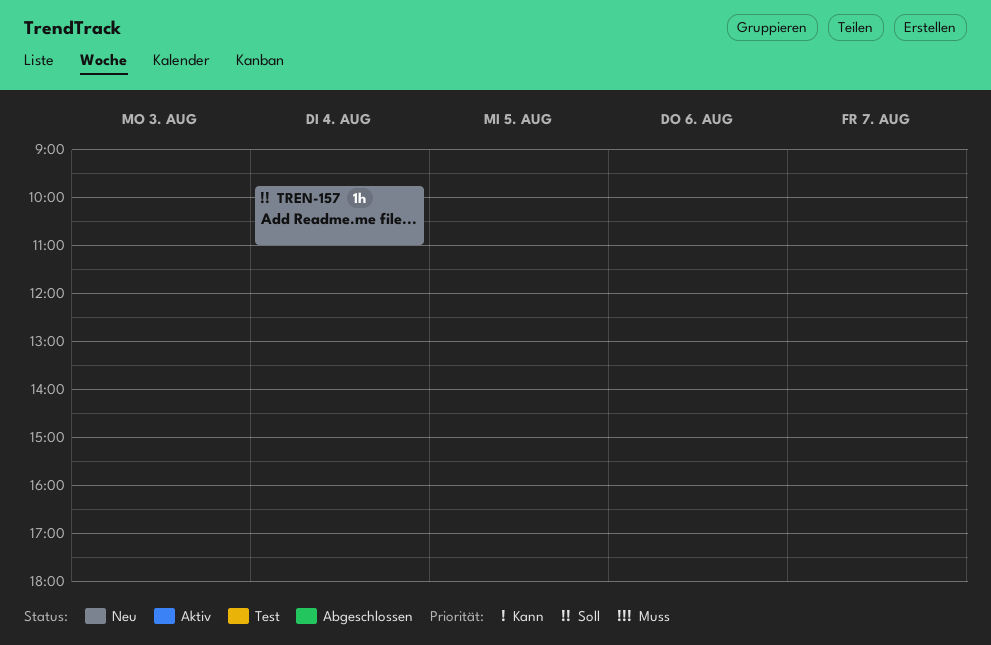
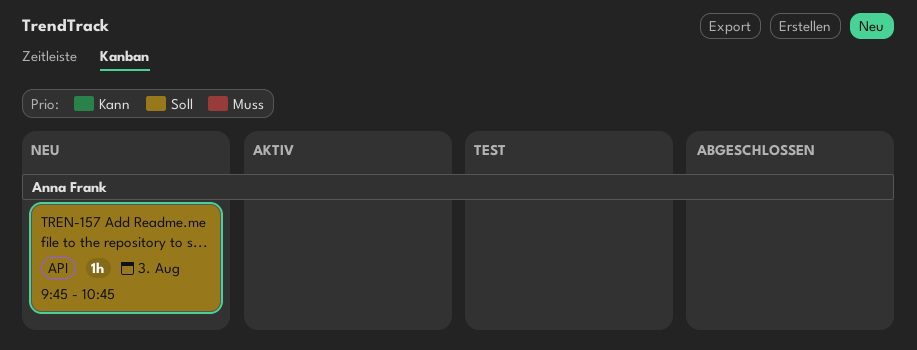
TREN-157, day: Aug 4 -> Aug 3
TREN-157, ends: 11:00 -> 10:45

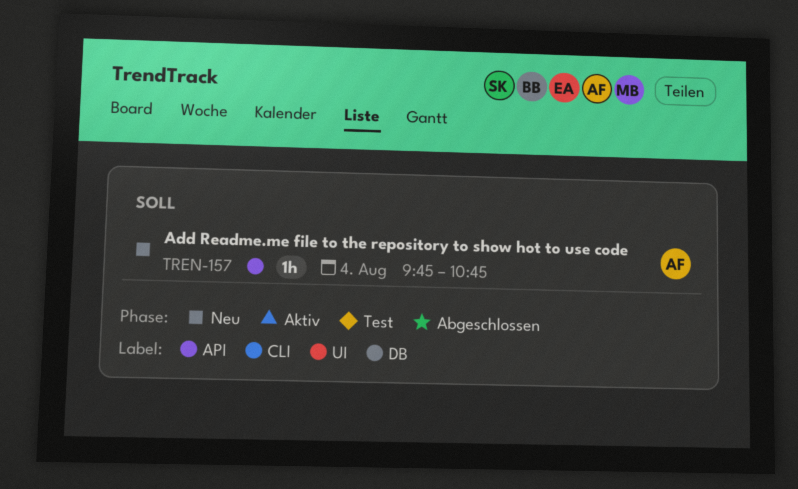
TREN-157, day: Aug 3 -> Aug 4

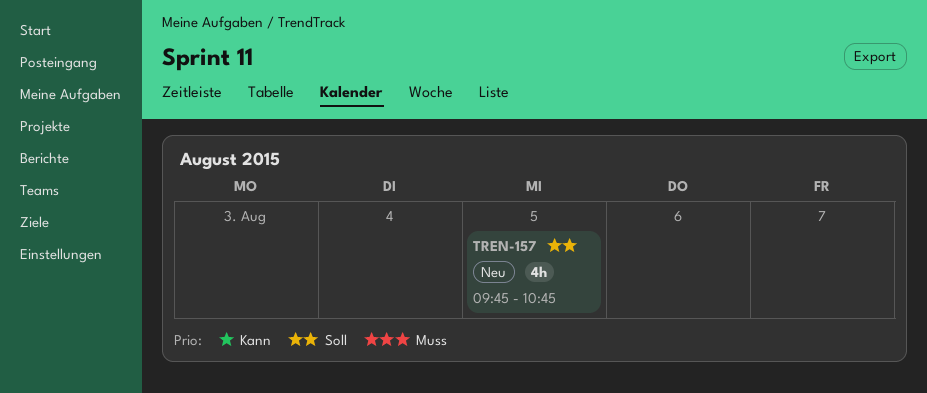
TREN-157, estimate: 1h -> 4h
TREN-157, day: Aug 4 -> Aug 5

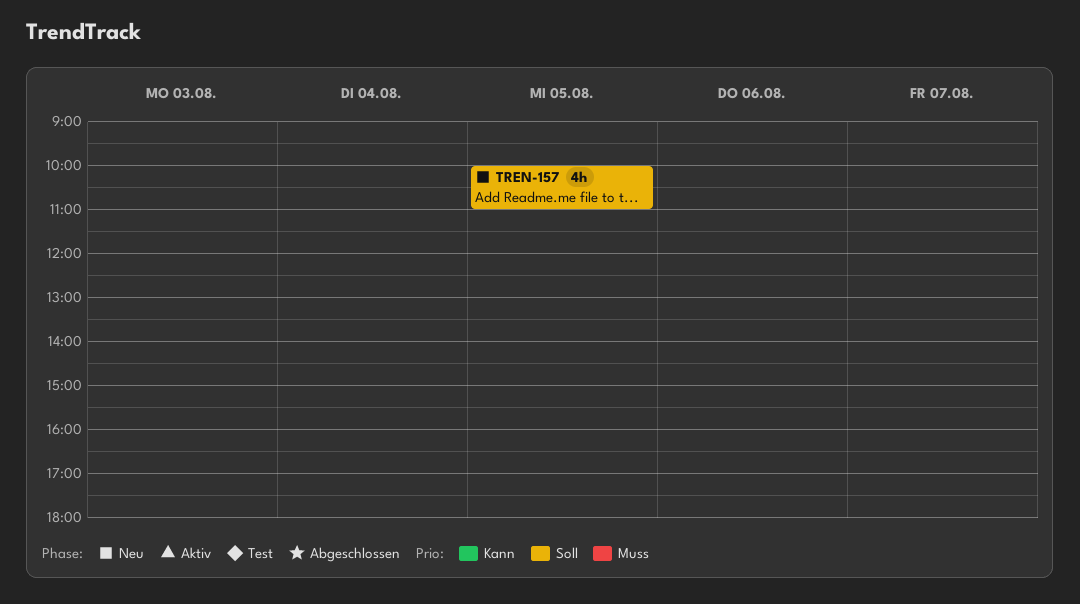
TREN-157, begins: 09:45 -> 10:00
TREN-157, ends: 10:45 -> 11:00

